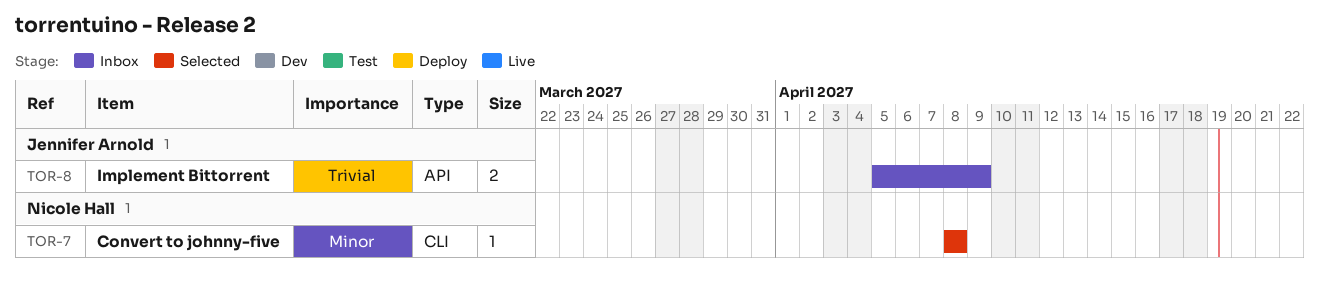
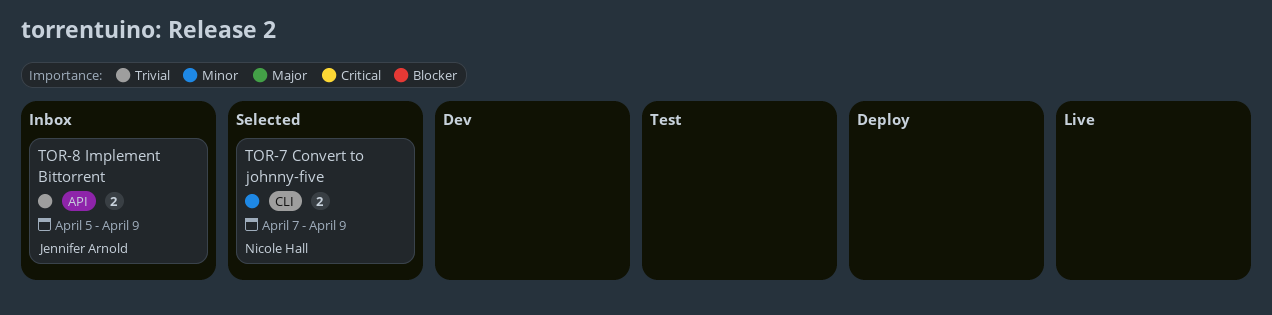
TOR-7, estimate: 1 -> 2
TOR-7, start: Apr 8 -> Apr 7
TOR-7, due: Apr 8 -> Apr 9

